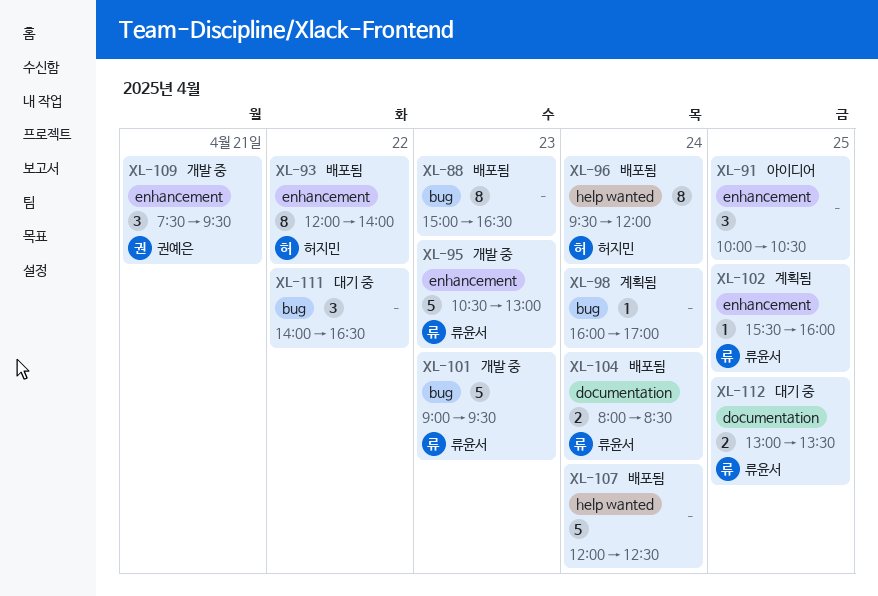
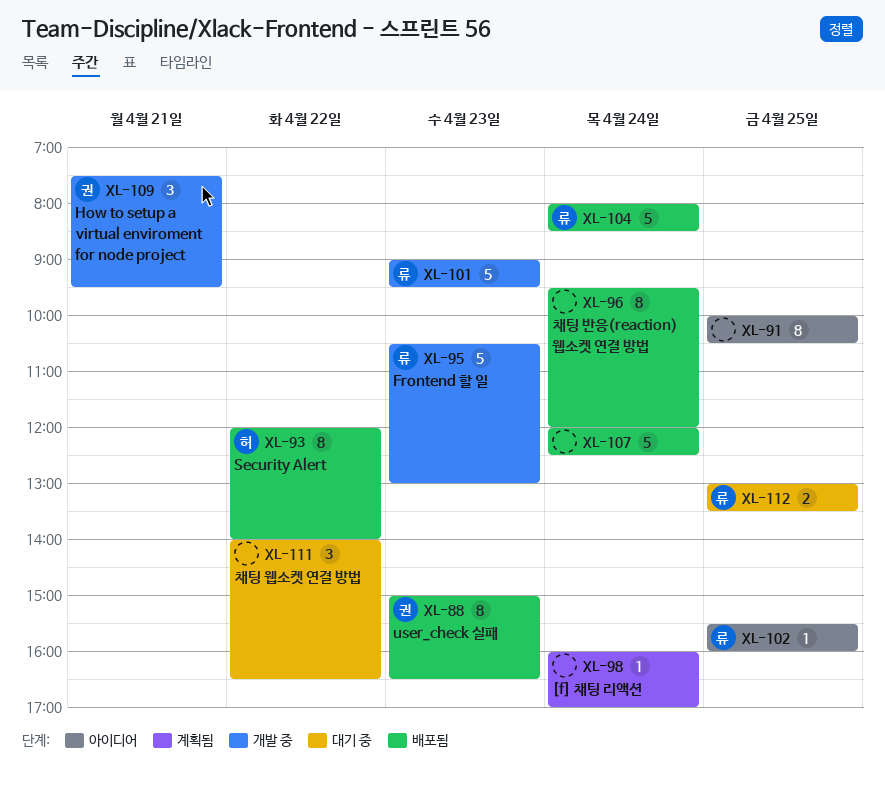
XL-88, owner: none -> 권예은
XL-91, estimate: 3 -> 8
XL-96, owner: 허지민 -> none
XL-102, status: 계획됨 -> 아이디어
XL-104, estimate: 2 -> 5

